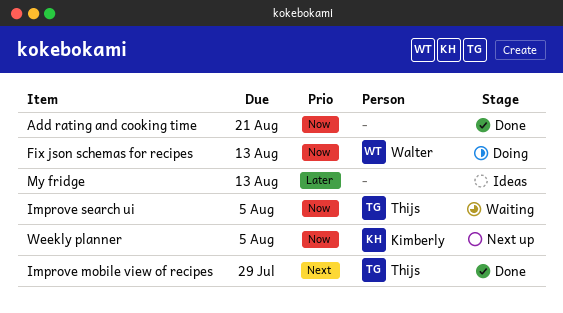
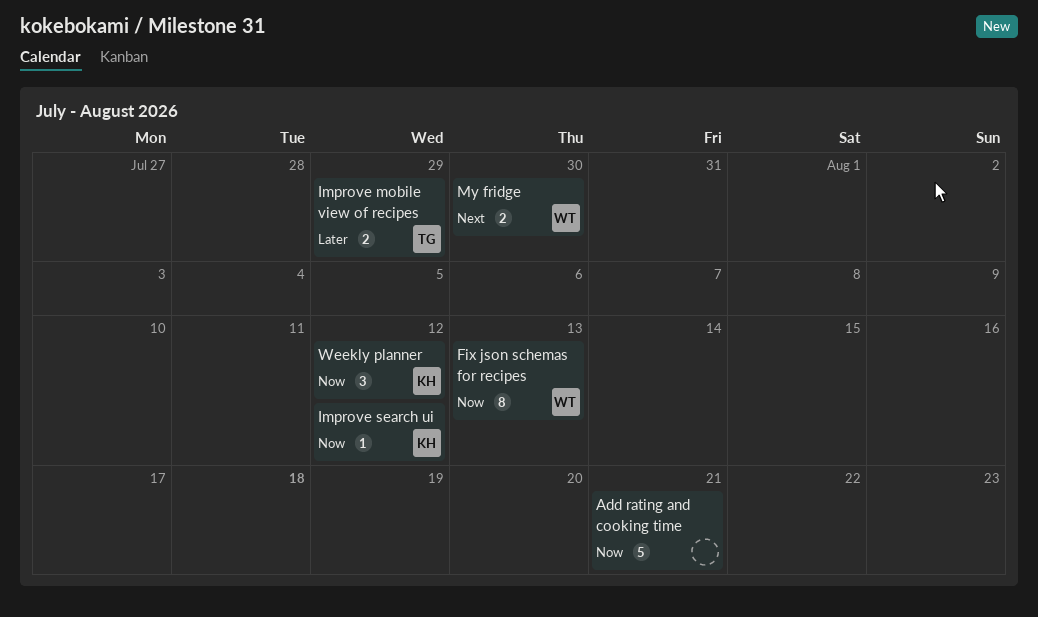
Improve mobile view of recipes, priority: Next -> Later
Improve search ui, owner: Thijs -> Kimberly
Improve search ui, due: Aug 5 -> Aug 12
My fridge, owner: none -> Walter
My fridge, priority: Later -> Next
My fridge, due: Aug 13 -> Jul 30
Weekly planner, due: Aug 5 -> Aug 12

